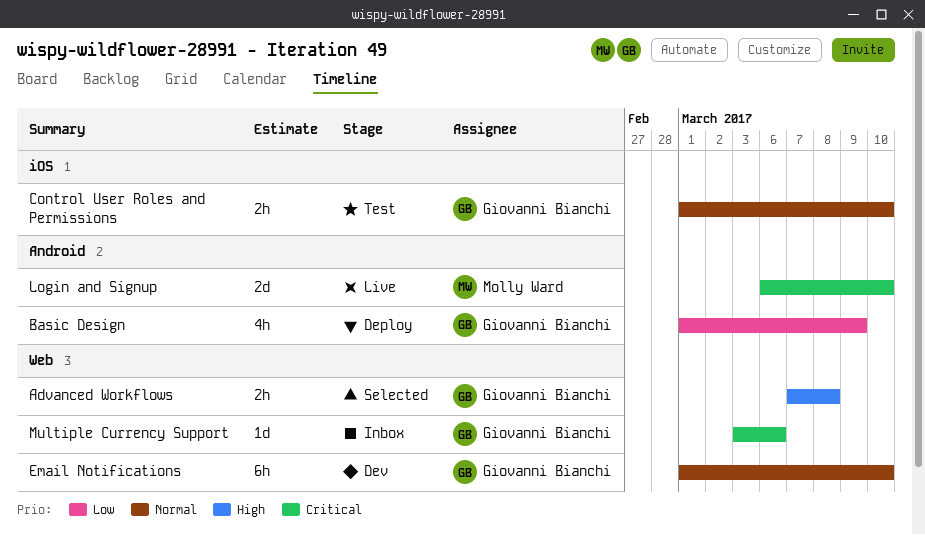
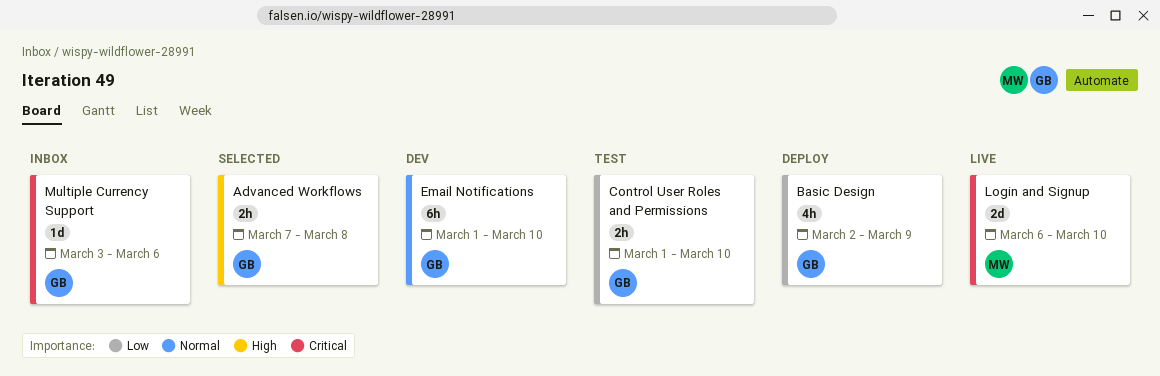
Basic Design, start: Mar 1 -> Mar 2
Control User Roles and Permissions, priority: Normal -> Low

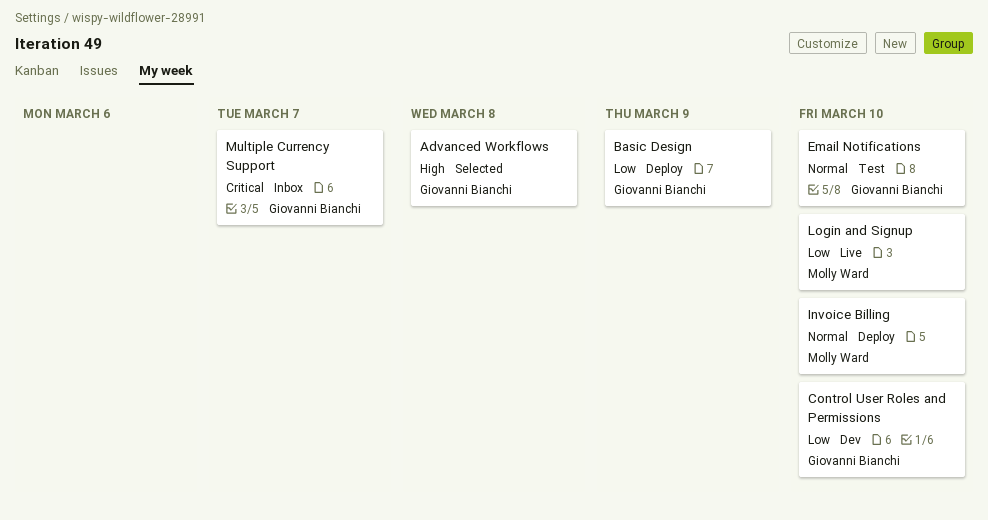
Control User Roles and Permissions, status: Test -> Dev
Email Notifications, status: Dev -> Test
Invoice Billing: none -> present
Login and Signup, priority: Critical -> Low
Multiple Currency Support, due: Mar 6 -> Mar 7

